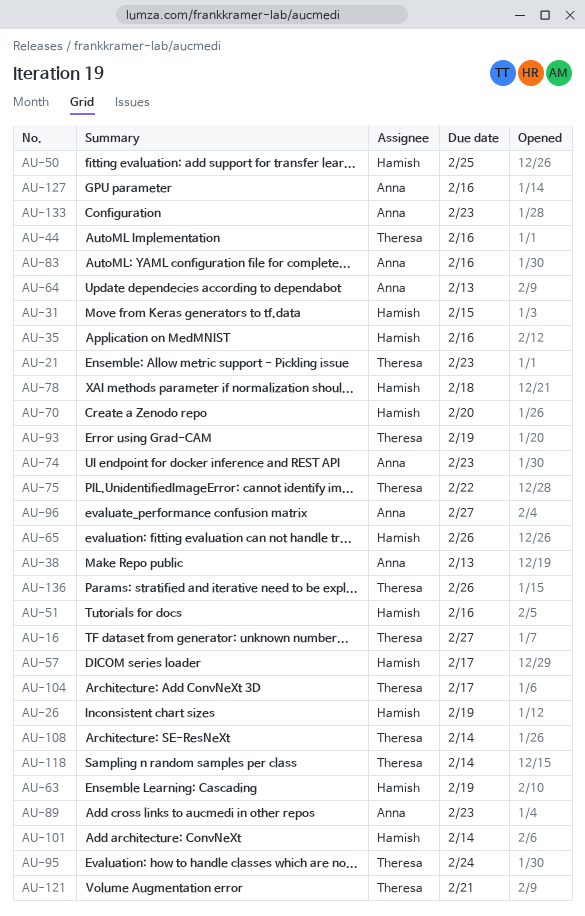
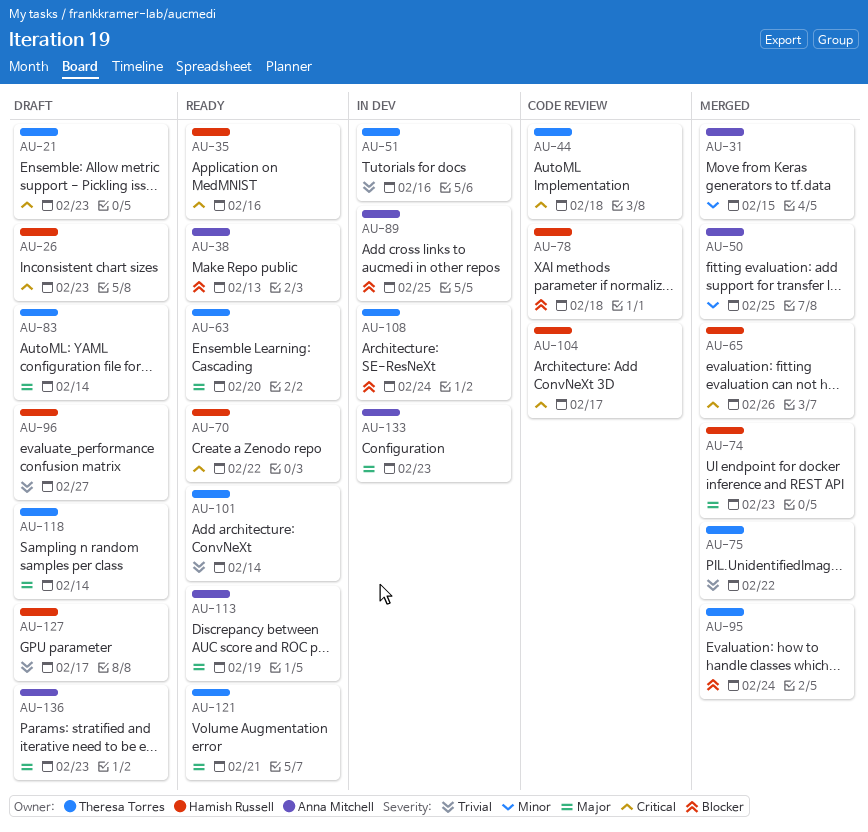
AU-16: present -> none
AU-26, due: Feb 19 -> Feb 23
AU-31, owner: Hamish Russell -> Anna Mitchell
AU-44, due: Feb 16 -> Feb 18
AU-50, owner: Hamish Russell -> Anna Mitchell
AU-51, owner: Hamish Russell -> Theresa Torres
AU-57: present -> none
AU-63, owner: Hamish Russell -> Theresa Torres
AU-63, due: Feb 19 -> Feb 20
AU-64: present -> none
AU-70, due: Feb 20 -> Feb 22
AU-74, owner: Anna Mitchell -> Hamish Russell
AU-83, owner: Anna Mitchell -> Theresa Torres
AU-83, due: Feb 16 -> Feb 14
AU-89, due: Feb 23 -> Feb 25
AU-93: present -> none
AU-96, owner: Anna Mitchell -> Hamish Russell
AU-101, owner: Hamish Russell -> Theresa Torres
AU-104, owner: Theresa Torres -> Hamish Russell
AU-108, due: Feb 14 -> Feb 24
AU-113: none -> present
AU-127, owner: Anna Mitchell -> Hamish Russell
AU-127, due: Feb 16 -> Feb 17
AU-136, owner: Theresa Torres -> Anna Mitchell
AU-136, due: Feb 26 -> Feb 23

